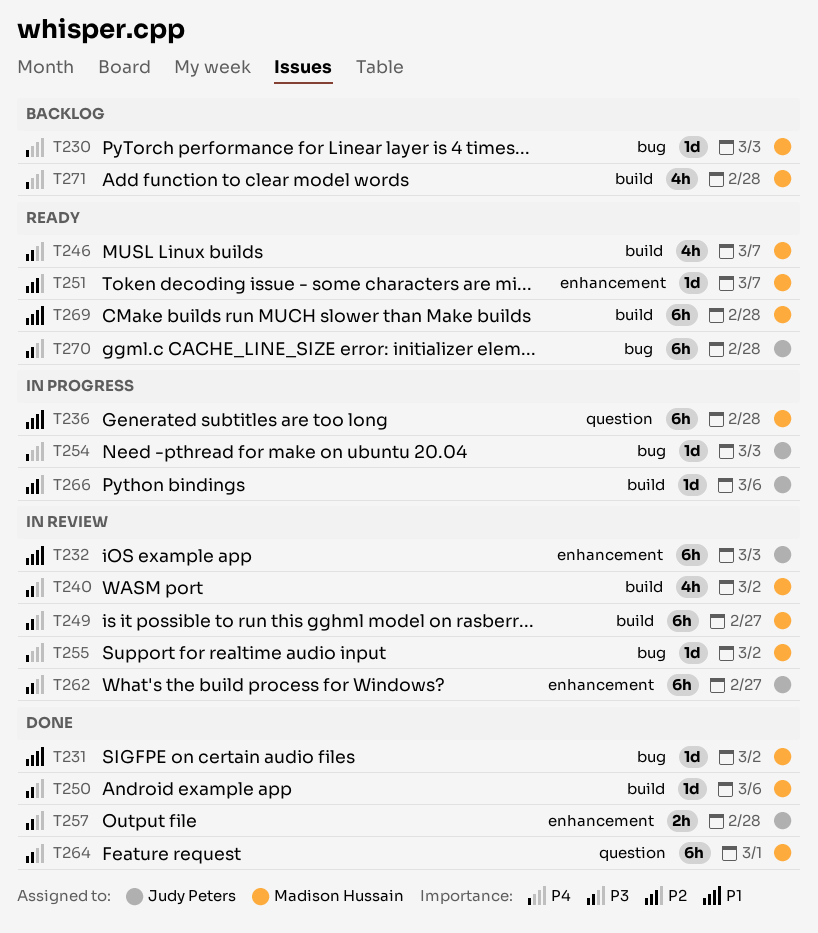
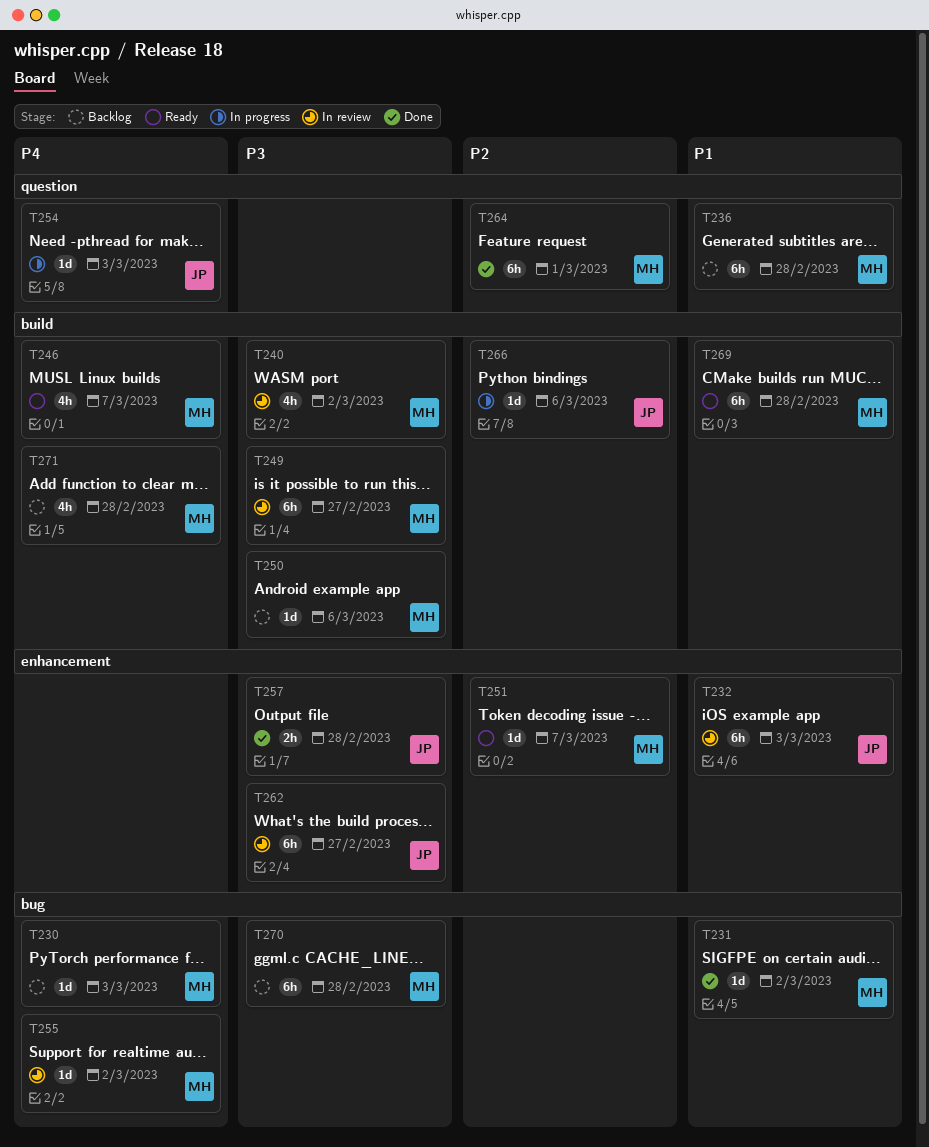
T236, status: In progress -> Backlog
T246, priority: P3 -> P4
T250, status: Done -> Backlog
T254, label: bug -> question
T264, priority: P3 -> P2
T270, status: Ready -> Backlog
T270, owner: Judy Peters -> Madison Hussain

